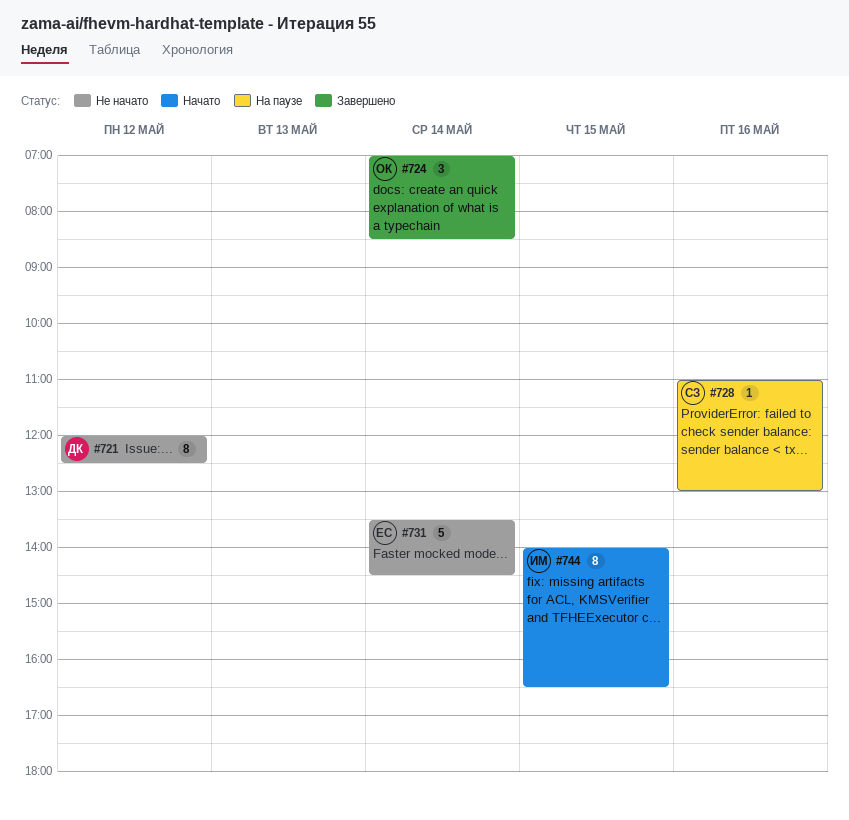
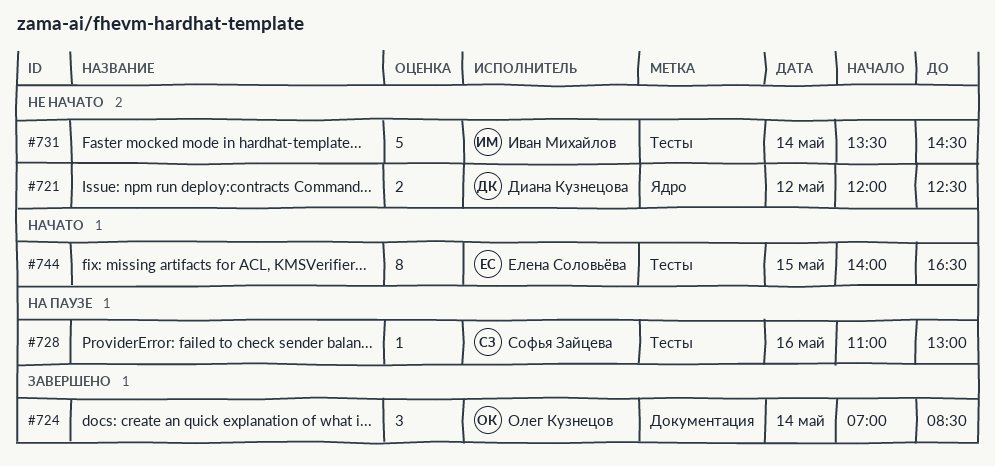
#721, estimate: 8 -> 2
#731, owner: Елена Соловьёва -> Иван Михайлов
#744, owner: Иван Михайлов -> Елена Соловьёва

